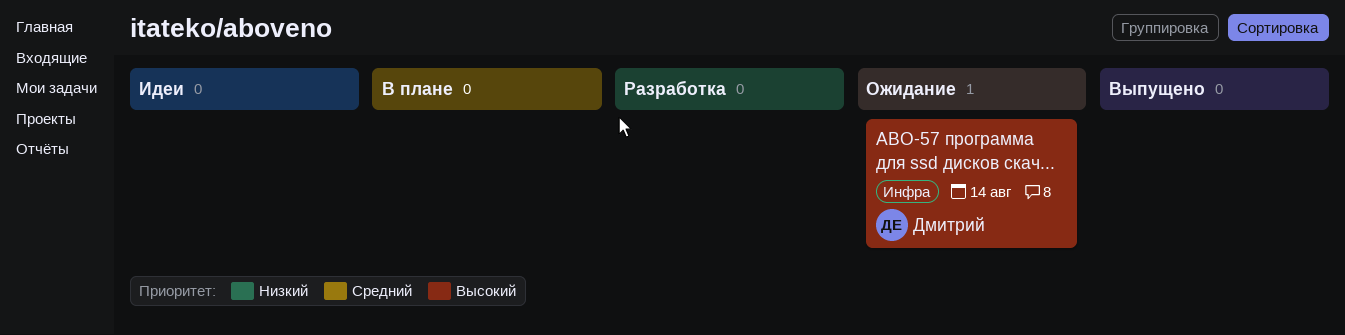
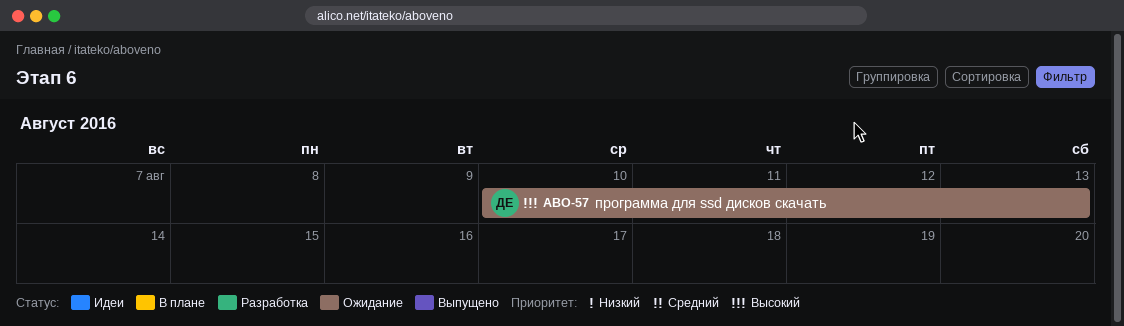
ABO-57, due: Aug 14 -> Aug 13

